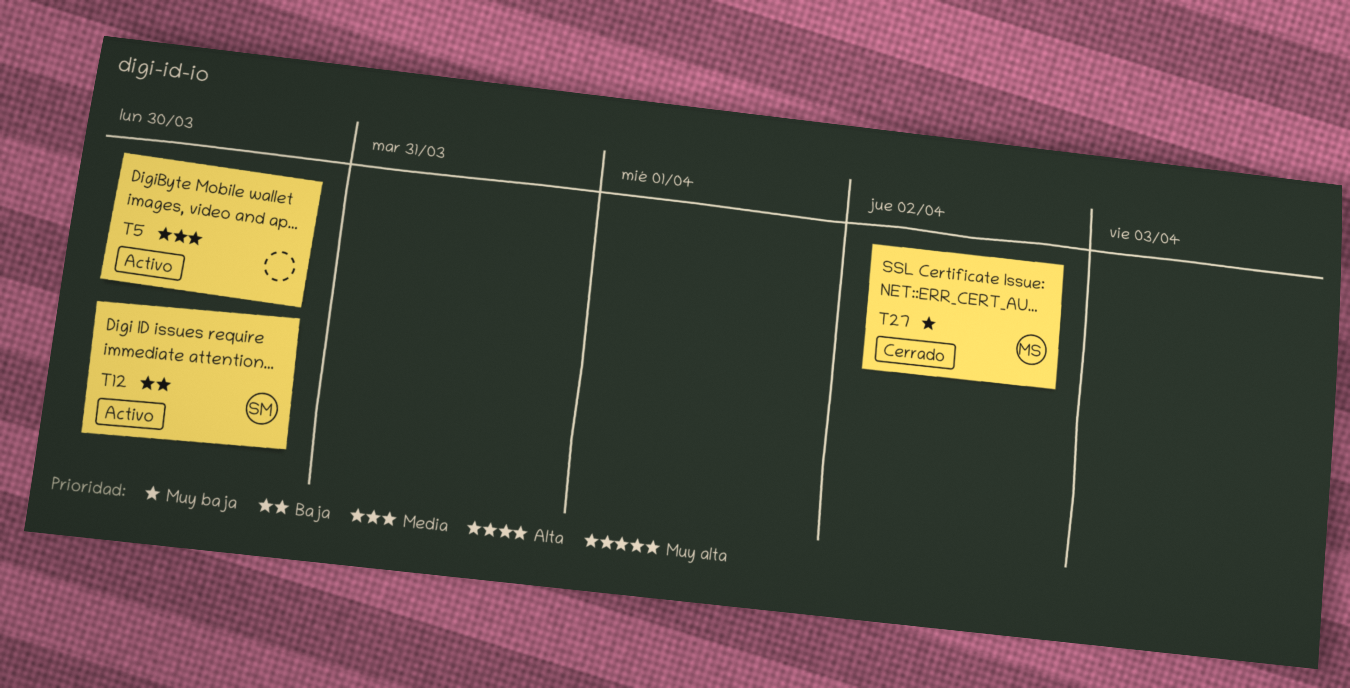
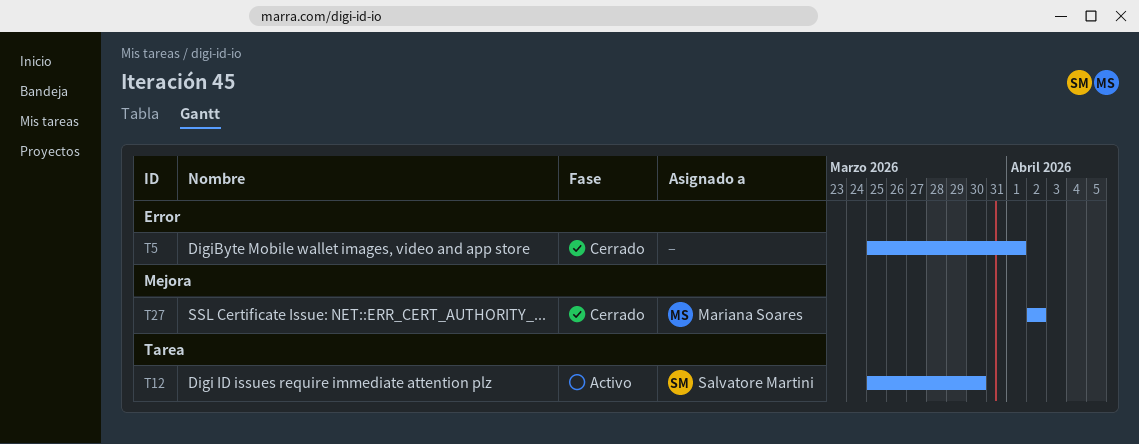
T5, status: Activo -> Cerrado
T5, due: Mar 30 -> Apr 1

